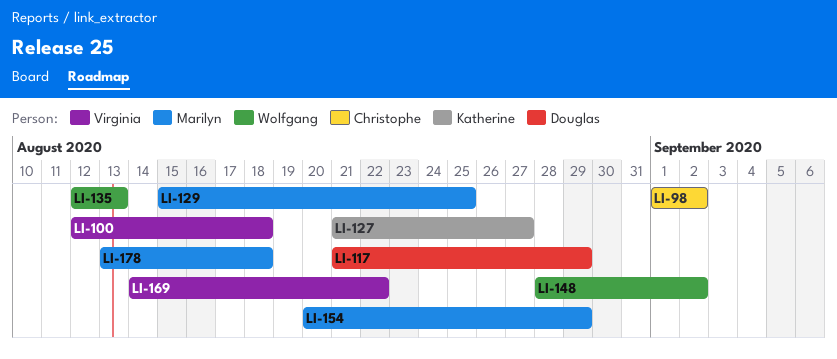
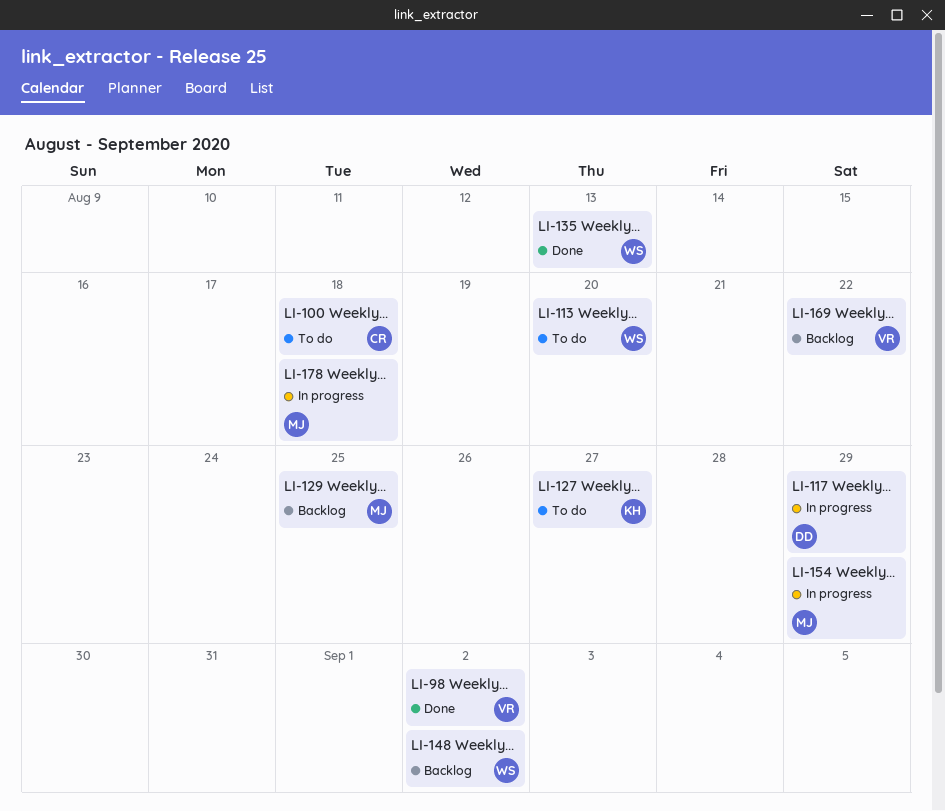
LI-98, owner: Christophe -> Virginia
LI-100, owner: Virginia -> Christophe
LI-113: none -> present

